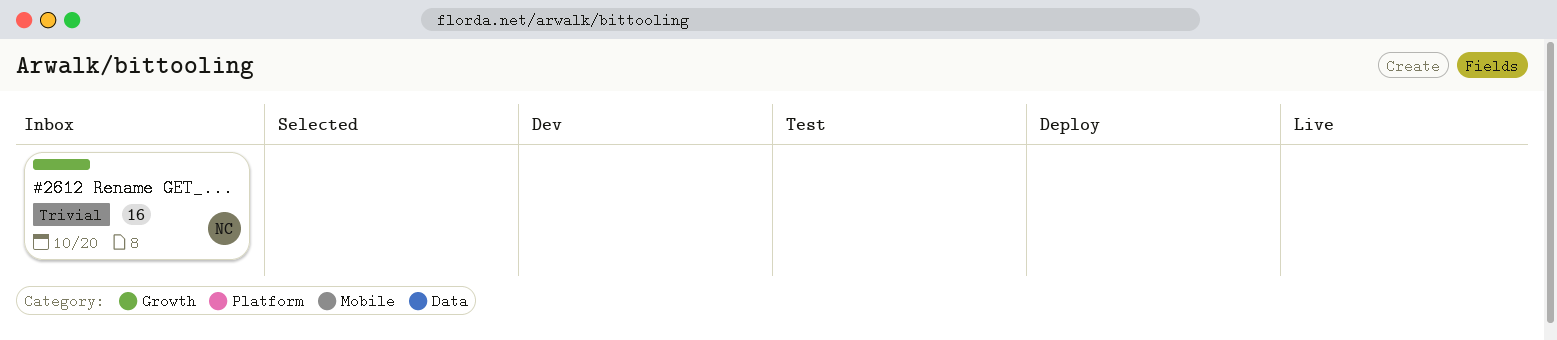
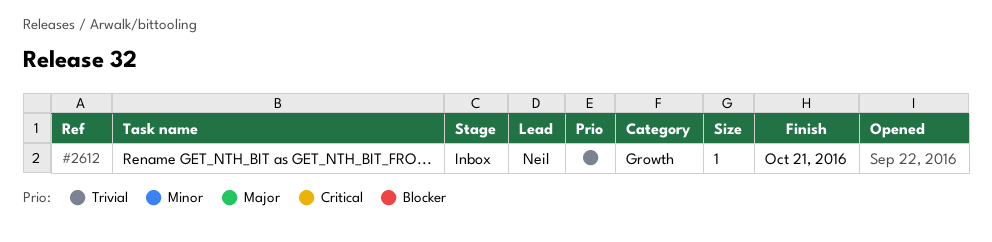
#2612, estimate: 16 -> 1
#2612, due: Oct 20 -> Oct 21

